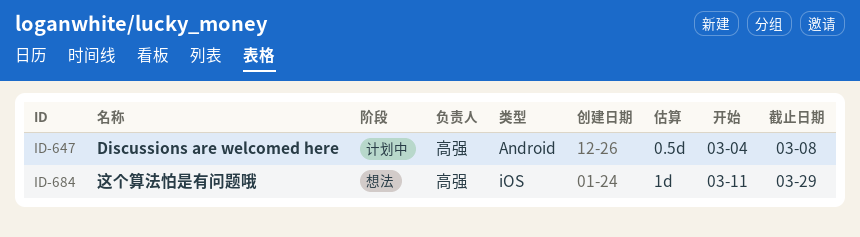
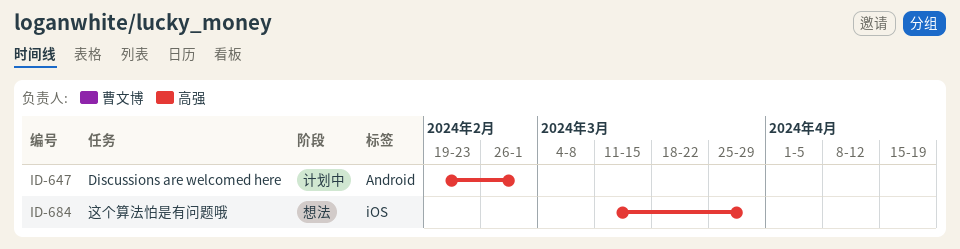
ID-647, start: Mar 4 -> Feb 19
ID-647, due: Mar 8 -> Mar 1

